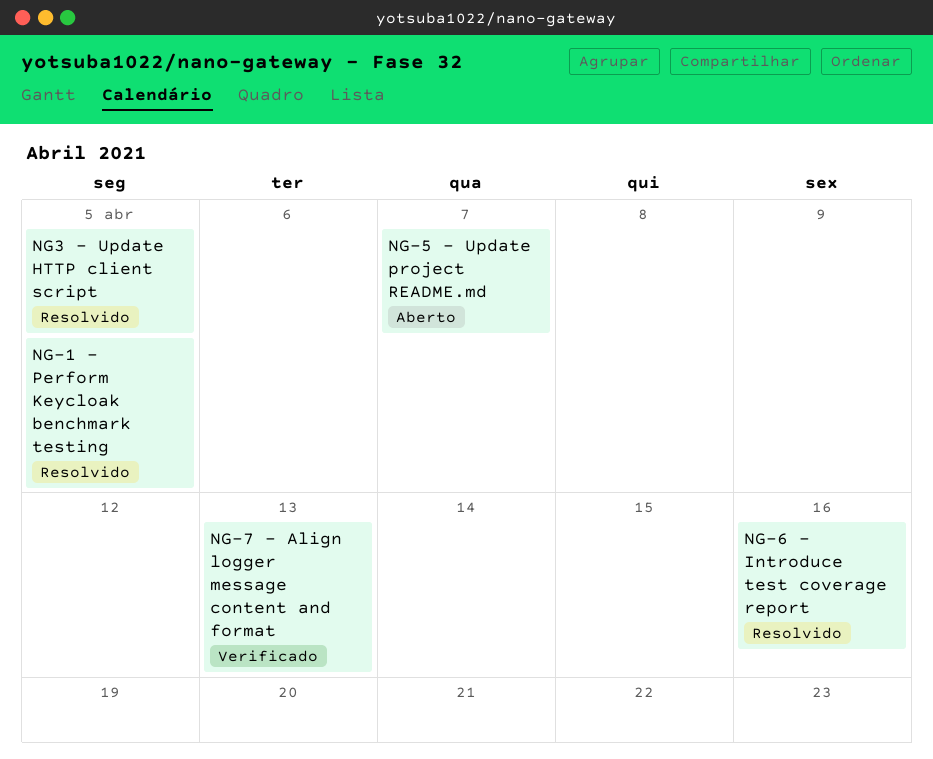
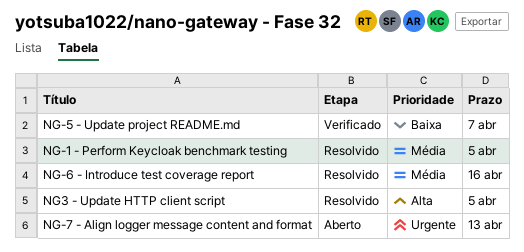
NG-5 - Update project README.md, status: Aberto -> Verificado
NG-7 - Align logger message content and format, status: Verificado -> Aberto

